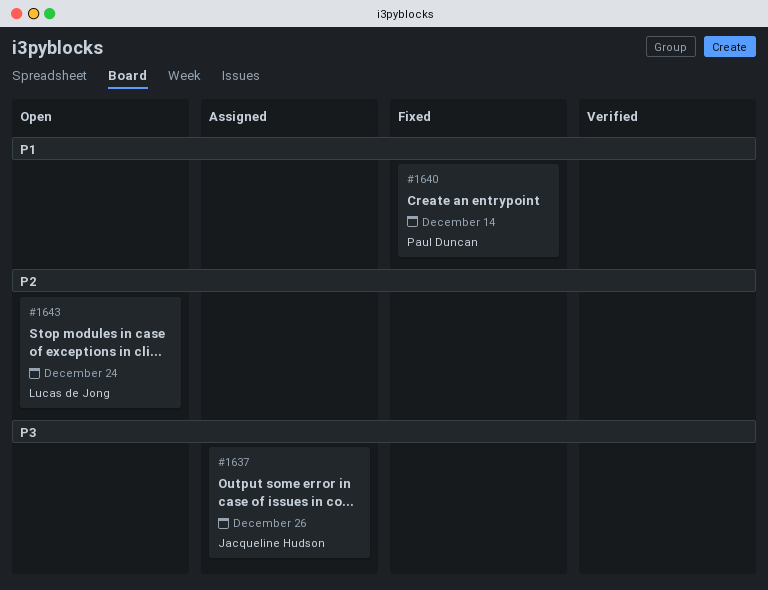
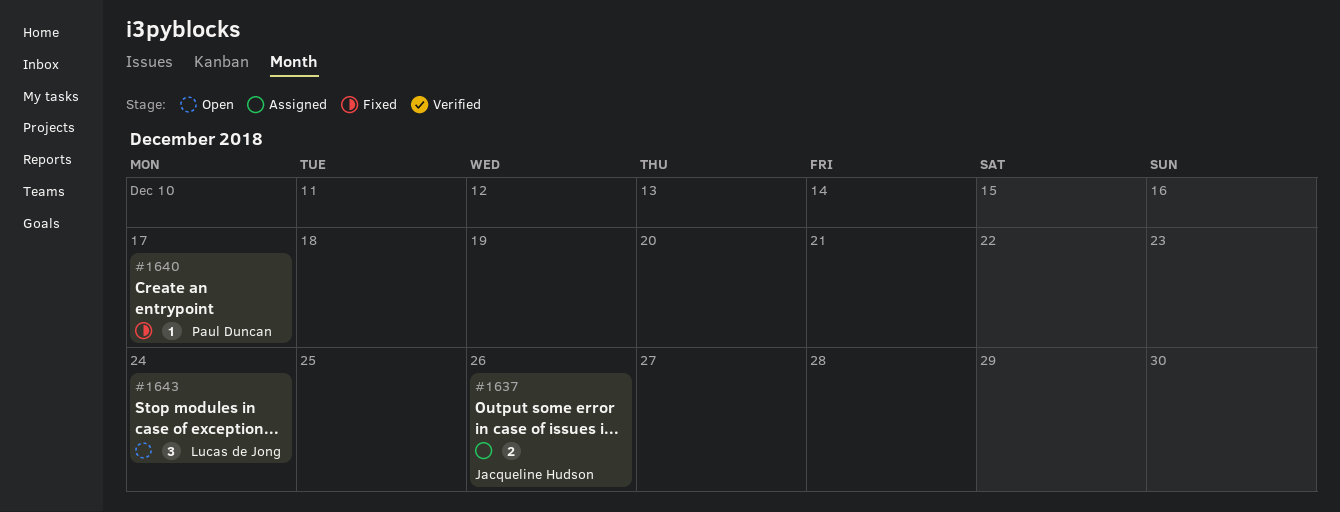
#1640, due: Dec 14 -> Dec 17

